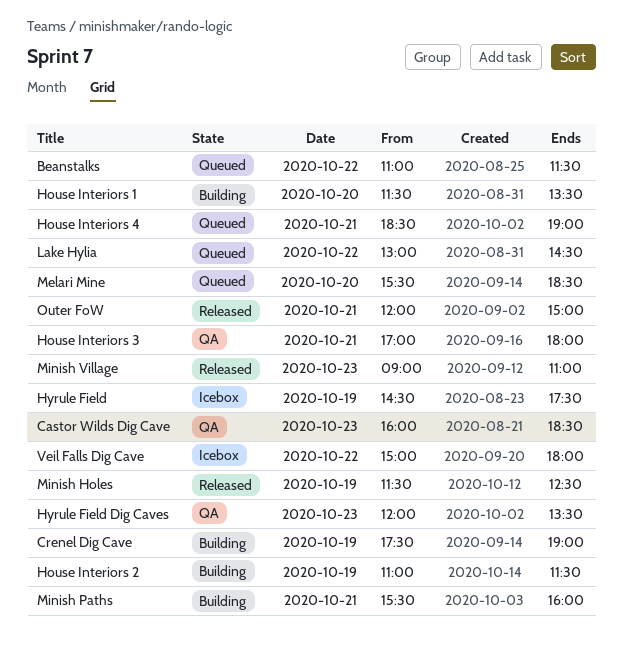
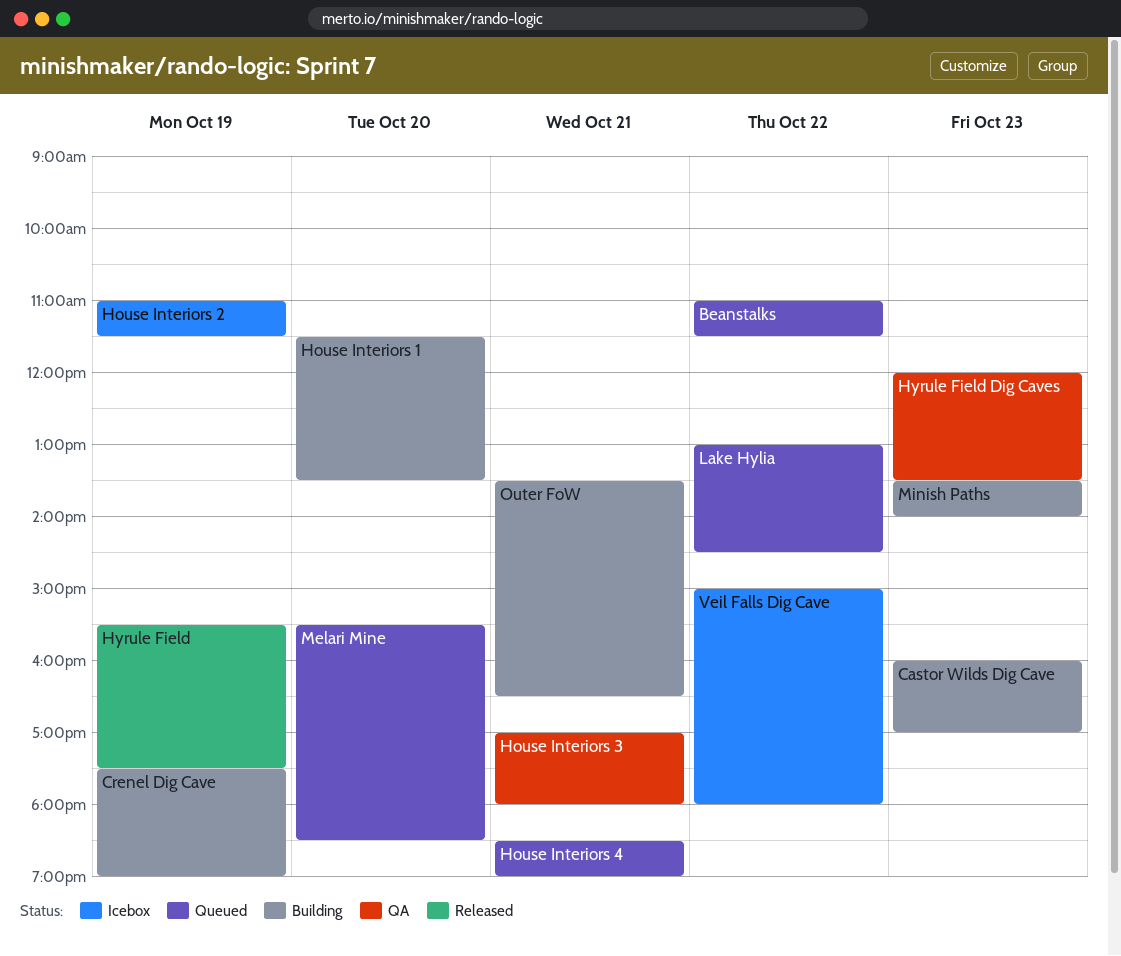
Castor Wilds Dig Cave, status: QA -> Building
Castor Wilds Dig Cave, ends: 18:30 -> 17:00
House Interiors 2, status: Building -> Icebox
Hyrule Field, status: Icebox -> Released
Hyrule Field, begins: 14:30 -> 15:30
Minish Holes: present -> none
Minish Paths, day: Oct 21 -> Oct 23
Minish Paths, begins: 15:30 -> 13:30
Minish Paths, ends: 16:00 -> 14:00
Minish Village: present -> none
Outer FoW, status: Released -> Building
Outer FoW, begins: 12:00 -> 13:30
Outer FoW, ends: 15:00 -> 16:30

